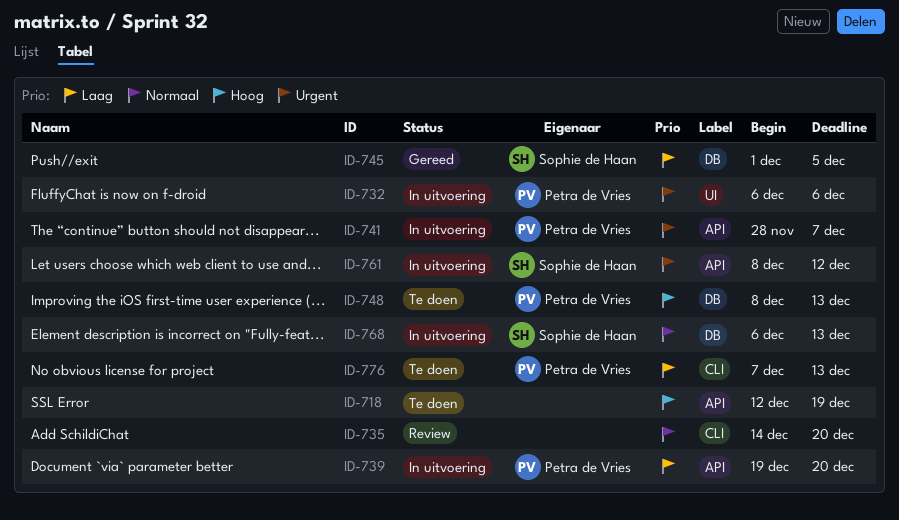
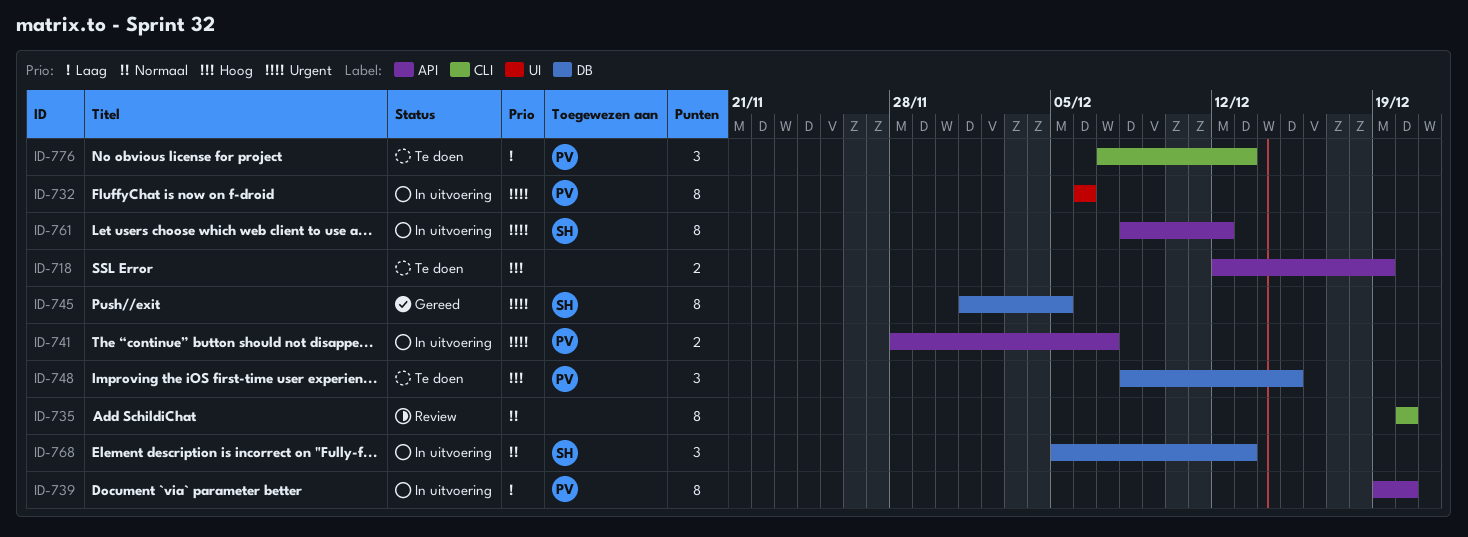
ID-735, start: Dec 14 -> Dec 20
ID-745, priority: Laag -> Urgent
ID-748, due: Dec 13 -> Dec 15
ID-768, start: Dec 6 -> Dec 5

